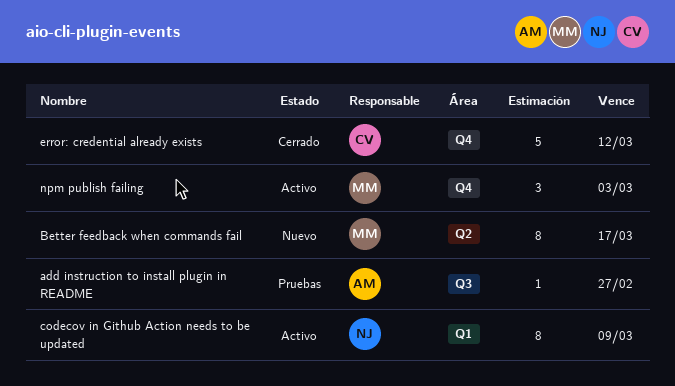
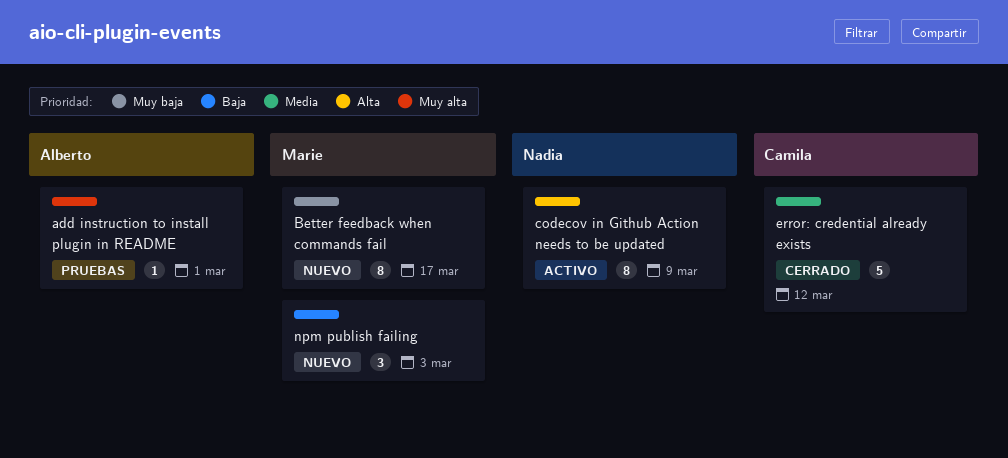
add instruction to install plugin in README, due: Feb 27 -> Mar 1
npm publish failing, status: Activo -> Nuevo

